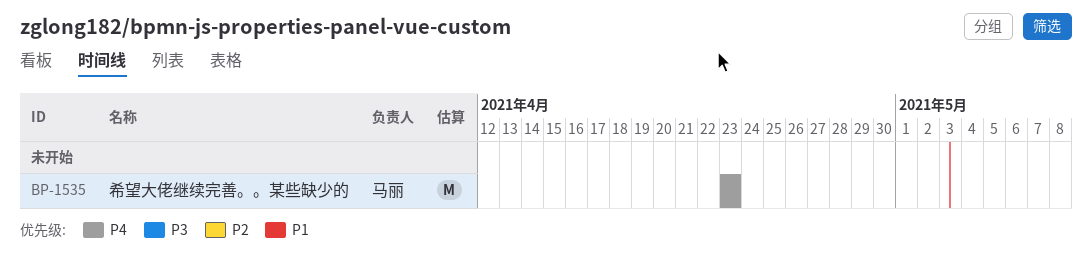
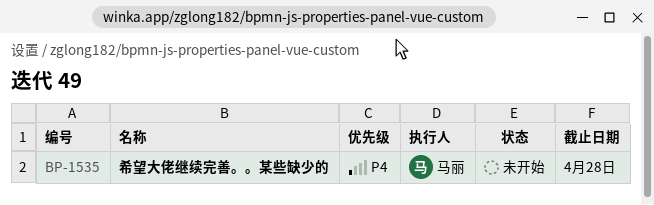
BP-1535, due: Apr 23 -> Apr 28

